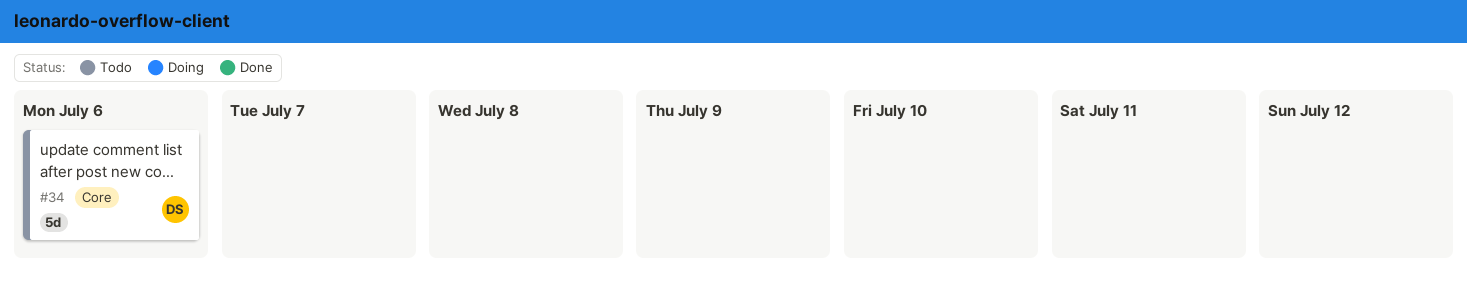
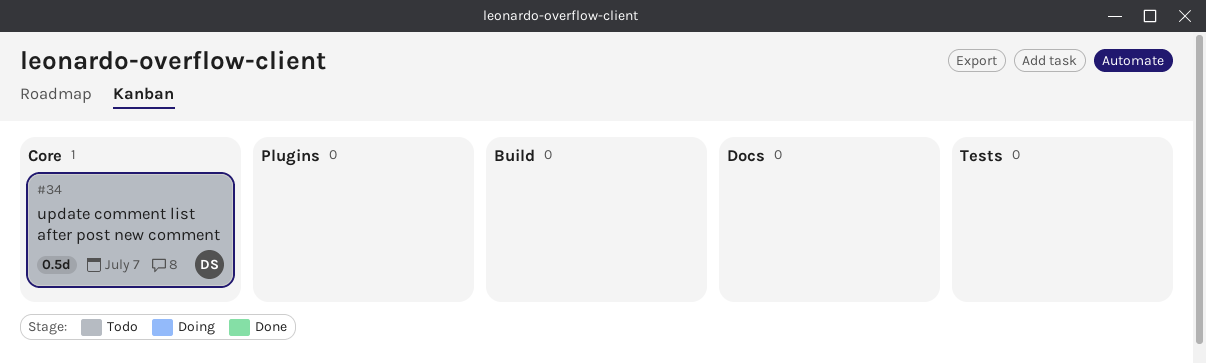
#34, estimate: 5d -> 0.5d
#34, due: Jul 6 -> Jul 7

